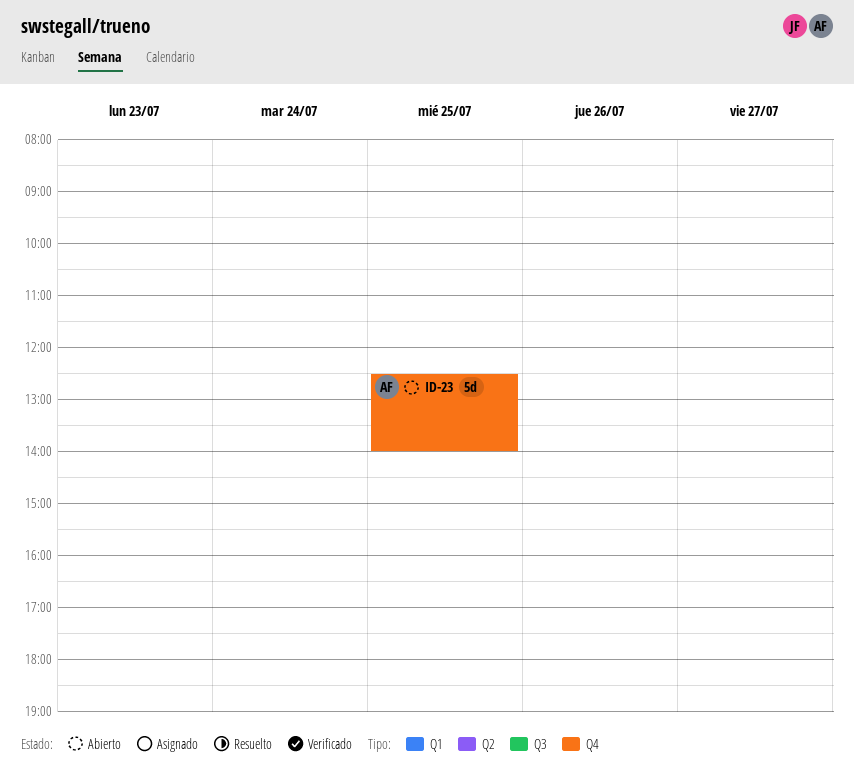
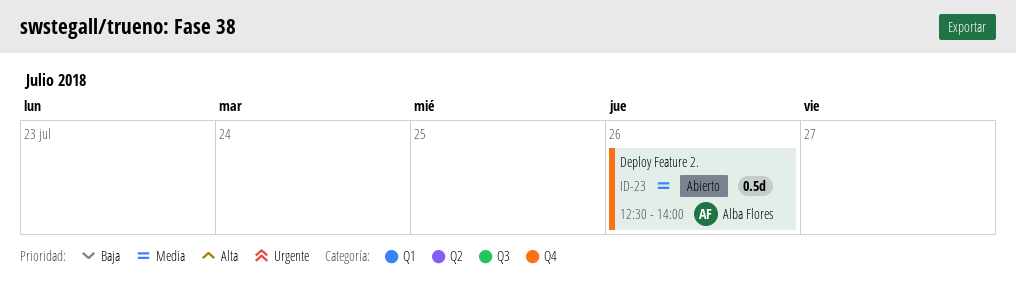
ID-23, estimate: 5d -> 0.5d
ID-23, day: Jul 25 -> Jul 26

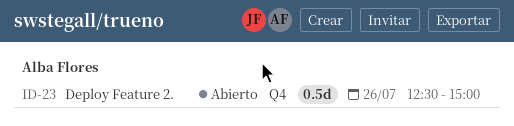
ID-23, ends: 14:00 -> 15:00

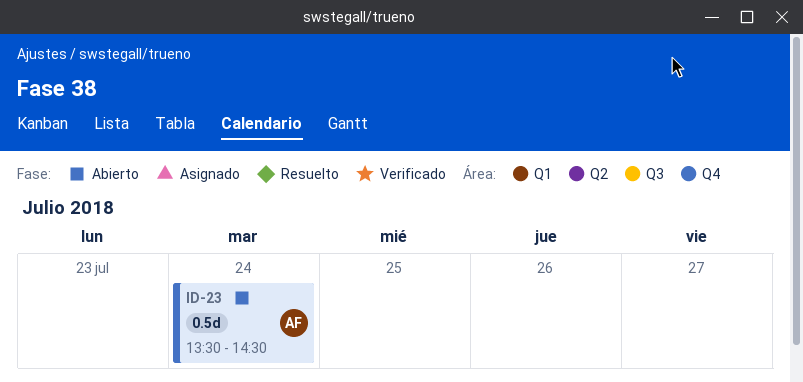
ID-23, day: Jul 26 -> Jul 24
ID-23, begins: 12:30 -> 13:30
ID-23, ends: 15:00 -> 14:30

